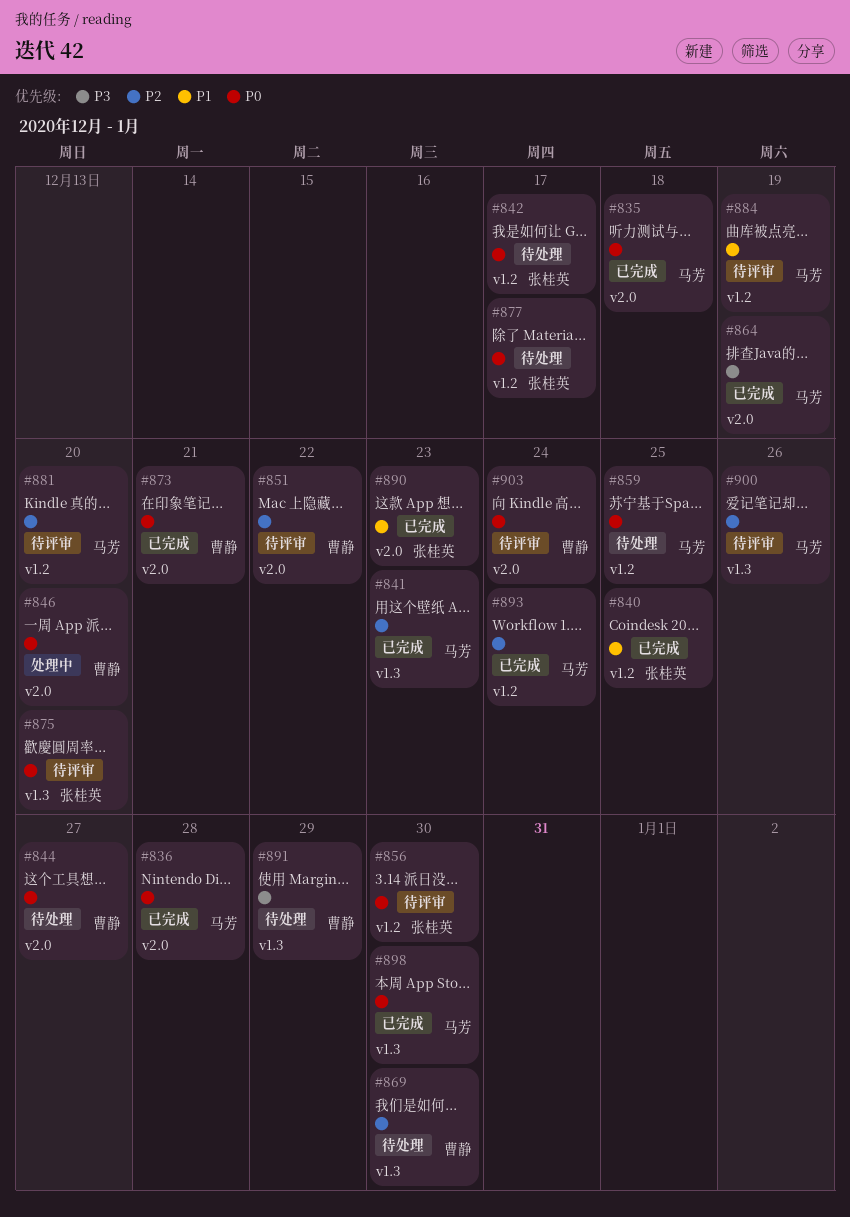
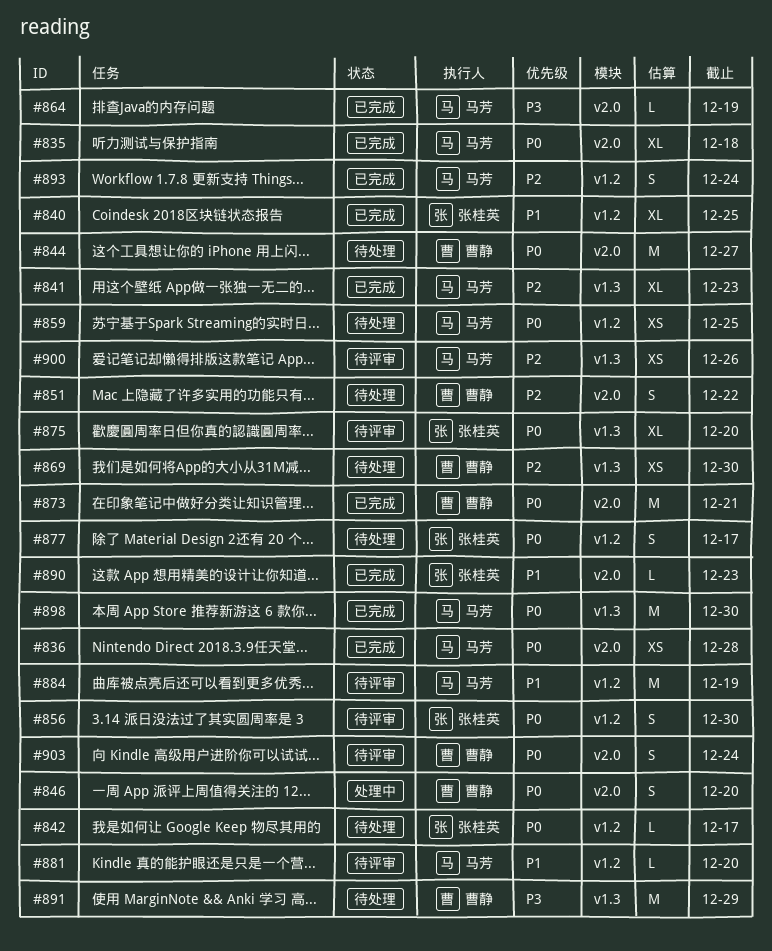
#851, status: 待评审 -> 待处理
#881, priority: P2 -> P1

